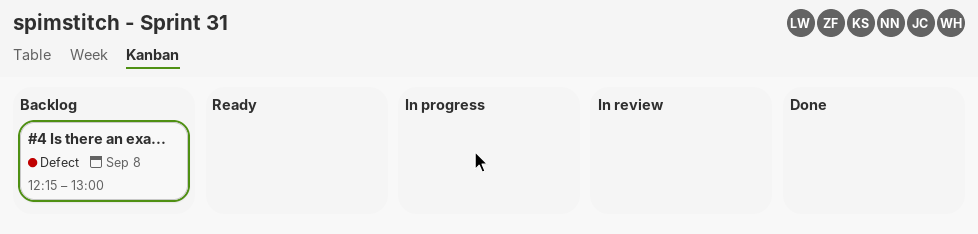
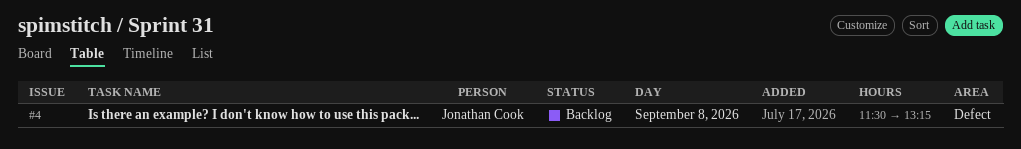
#4, begins: 12:15 -> 11:30
#4, ends: 13:00 -> 13:15

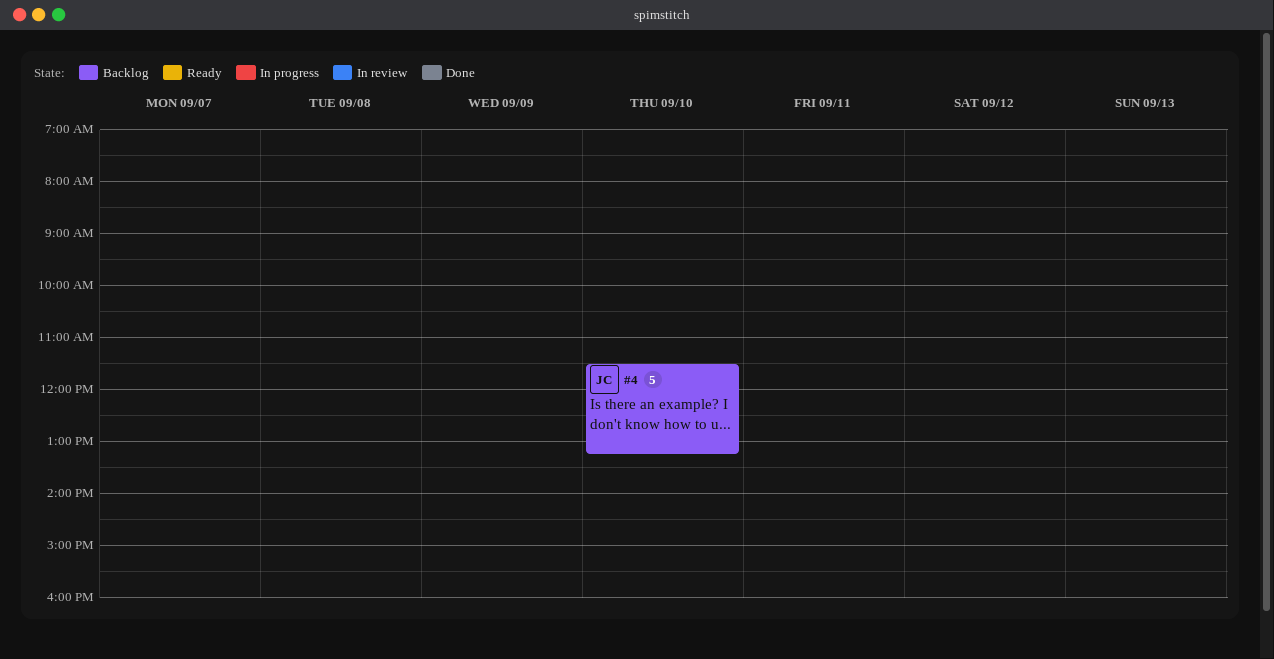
#4, day: Sep 8 -> Sep 10

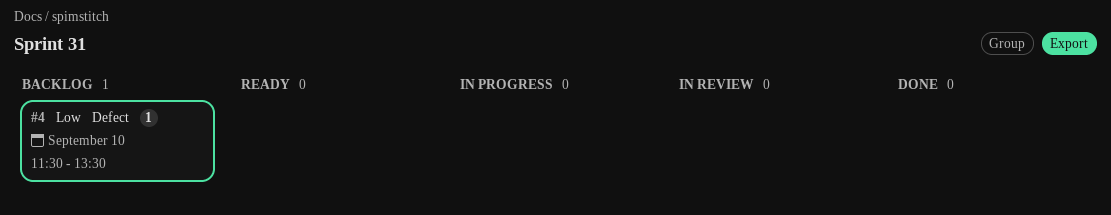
#4, estimate: 5 -> 1
#4, ends: 13:15 -> 13:30

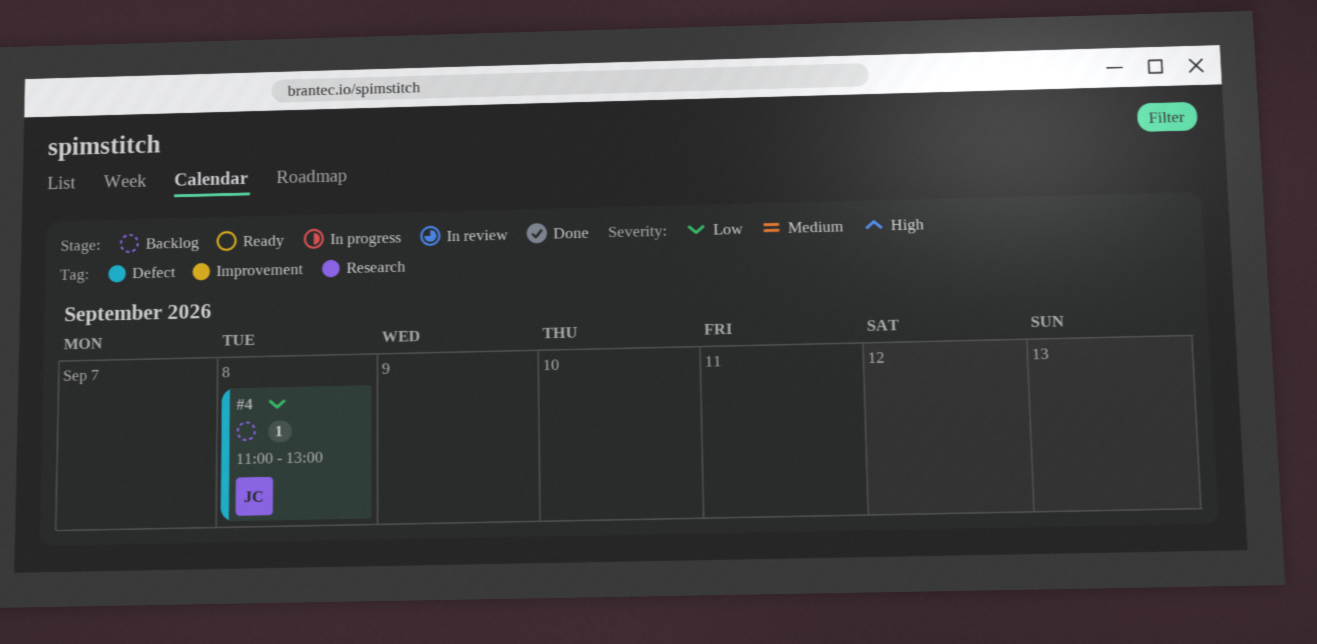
#4, day: Sep 10 -> Sep 8
#4, begins: 11:30 -> 11:00
#4, ends: 13:30 -> 13:00

